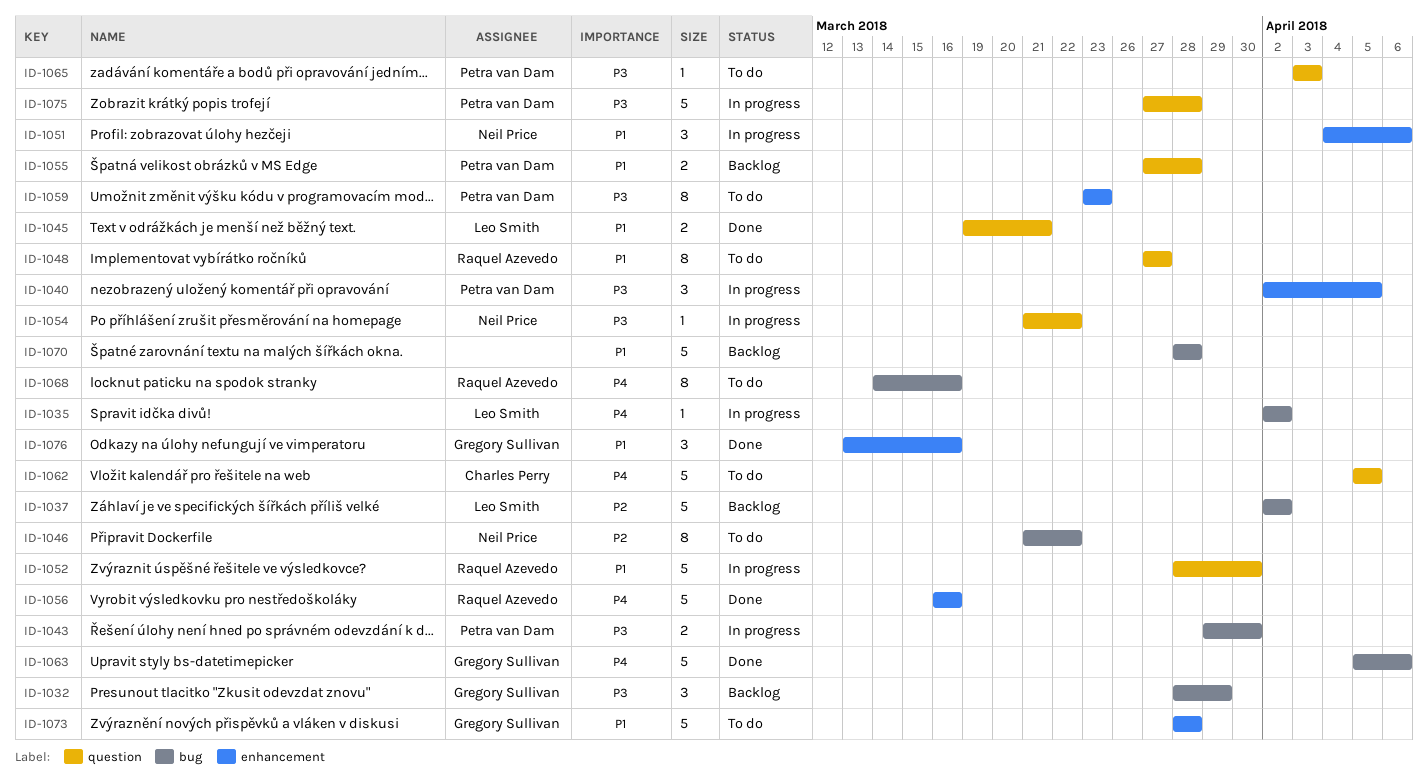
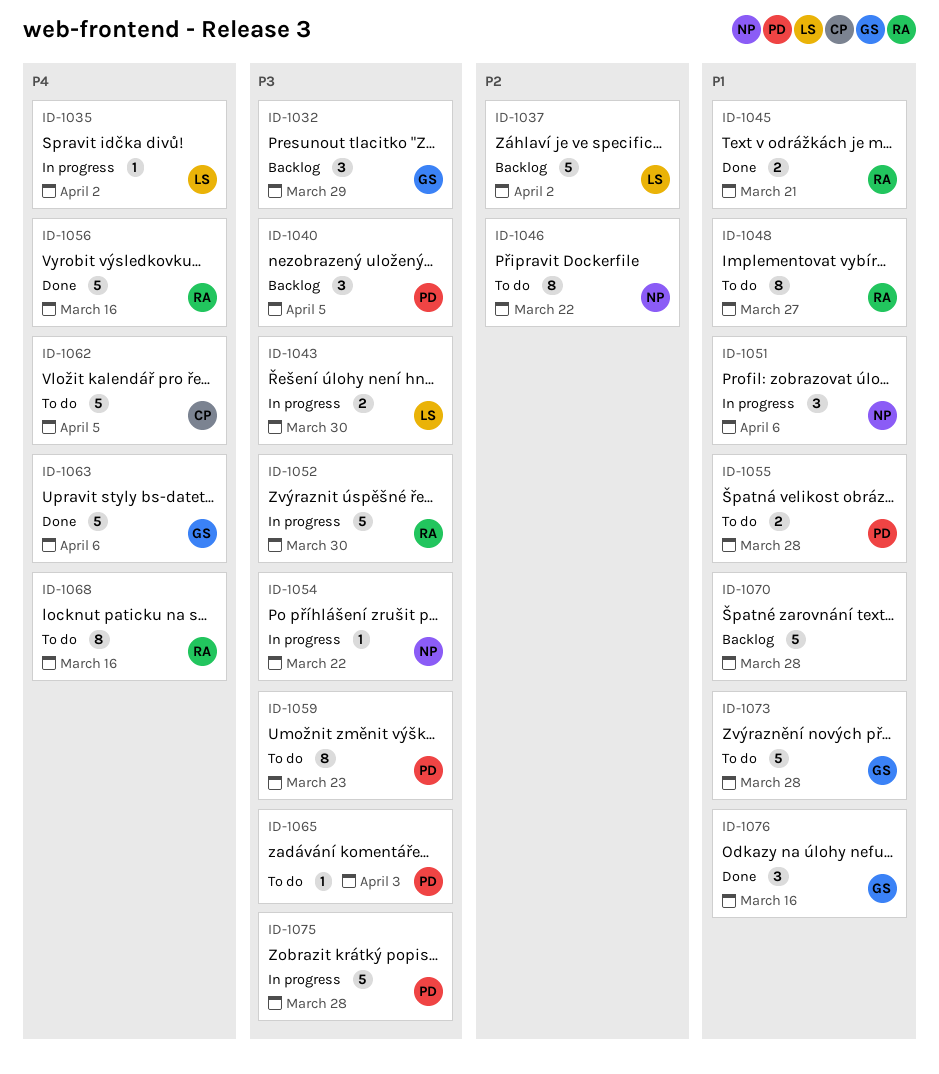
ID-1040, status: In progress -> Backlog
ID-1043, owner: Petra van Dam -> Leo Smith
ID-1045, owner: Leo Smith -> Raquel Azevedo
ID-1052, priority: P1 -> P3
ID-1055, status: Backlog -> To do

